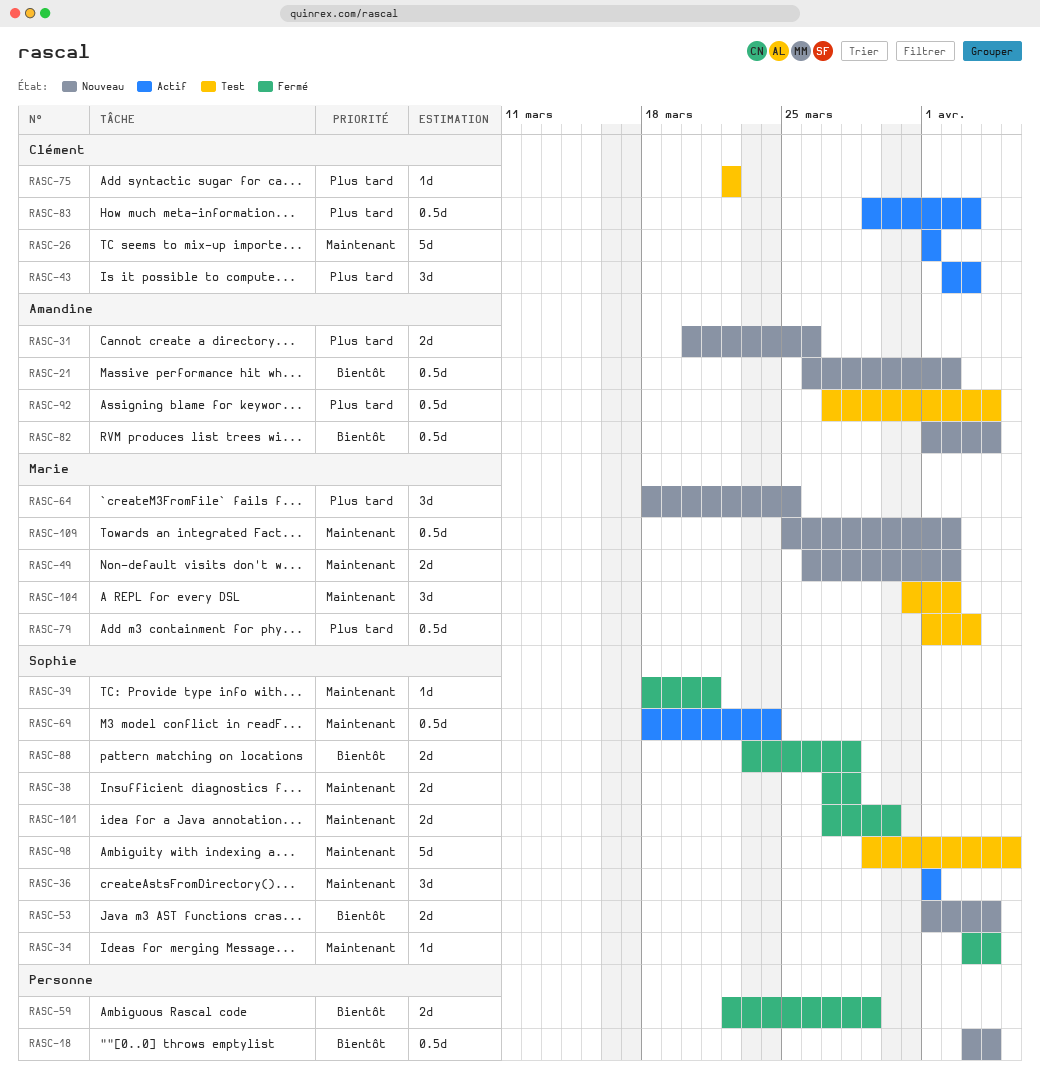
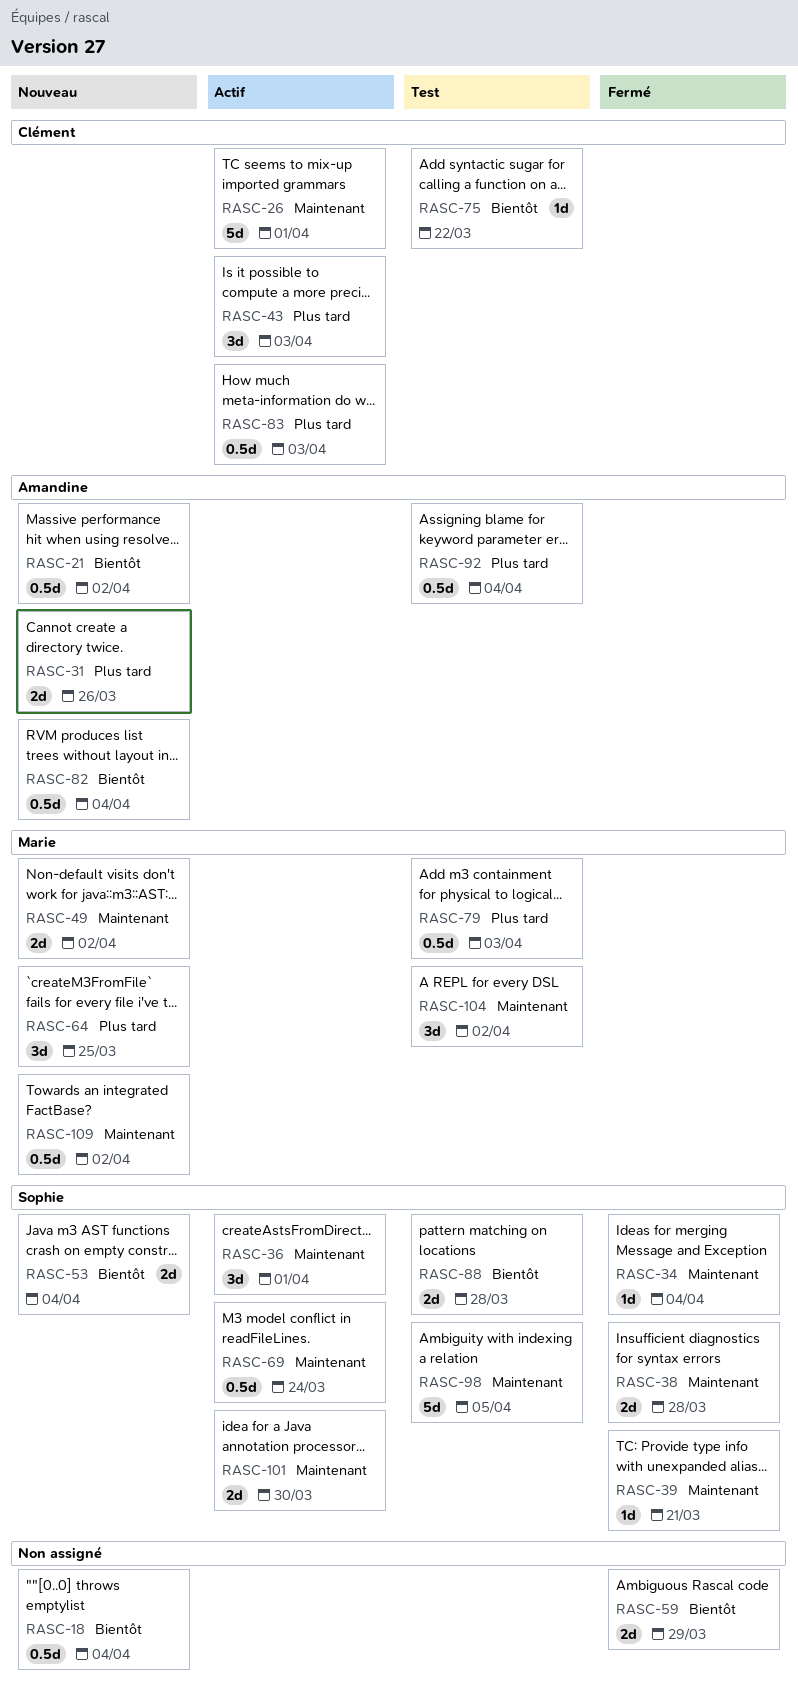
RASC-75, priority: Plus tard -> Bientôt
RASC-88, status: Fermé -> Test
RASC-101, status: Fermé -> Actif

